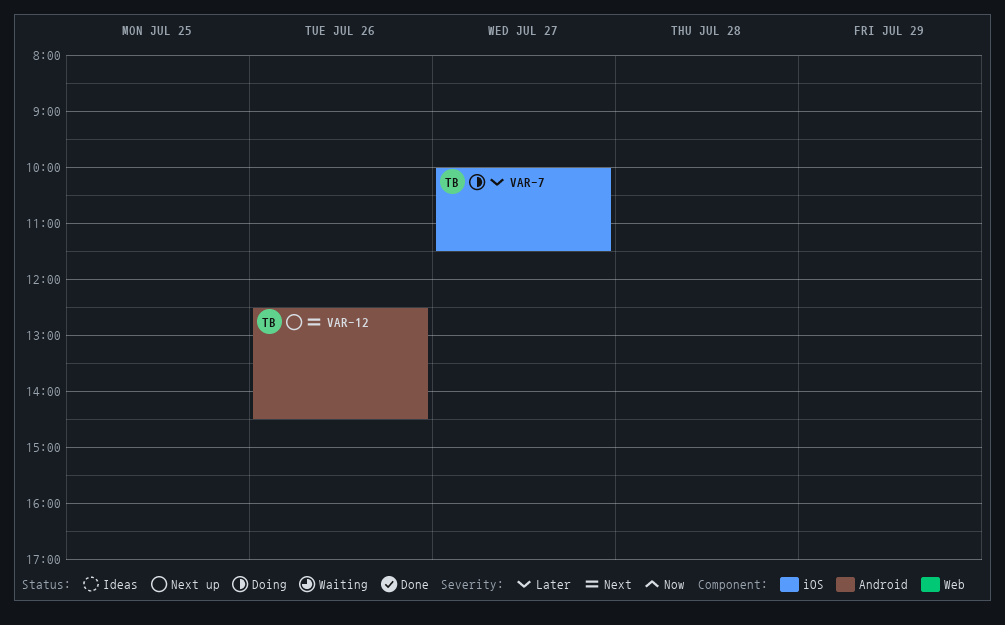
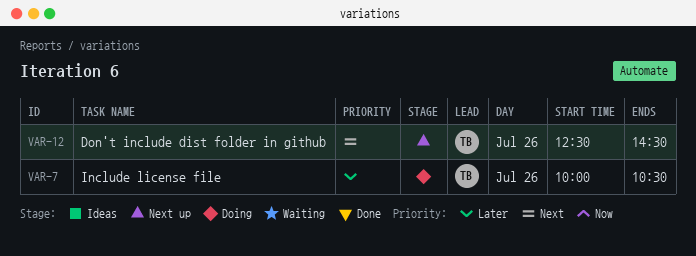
VAR-7, day: Jul 27 -> Jul 26
VAR-7, ends: 11:30 -> 10:30

